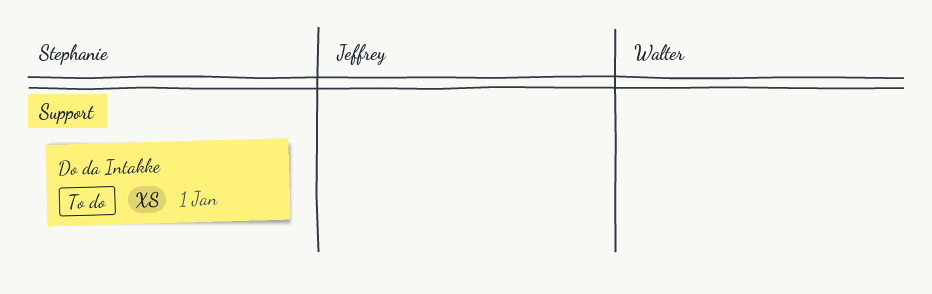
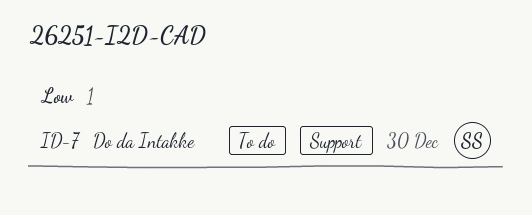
Do da Intakke, due: Jan 1 -> Dec 30

